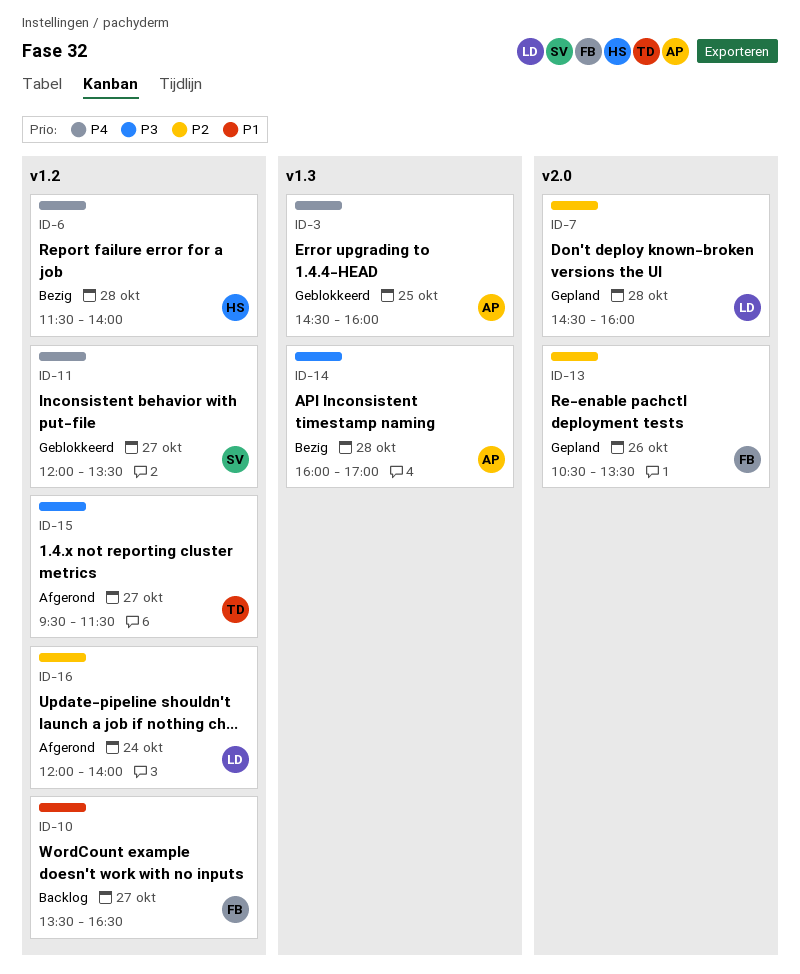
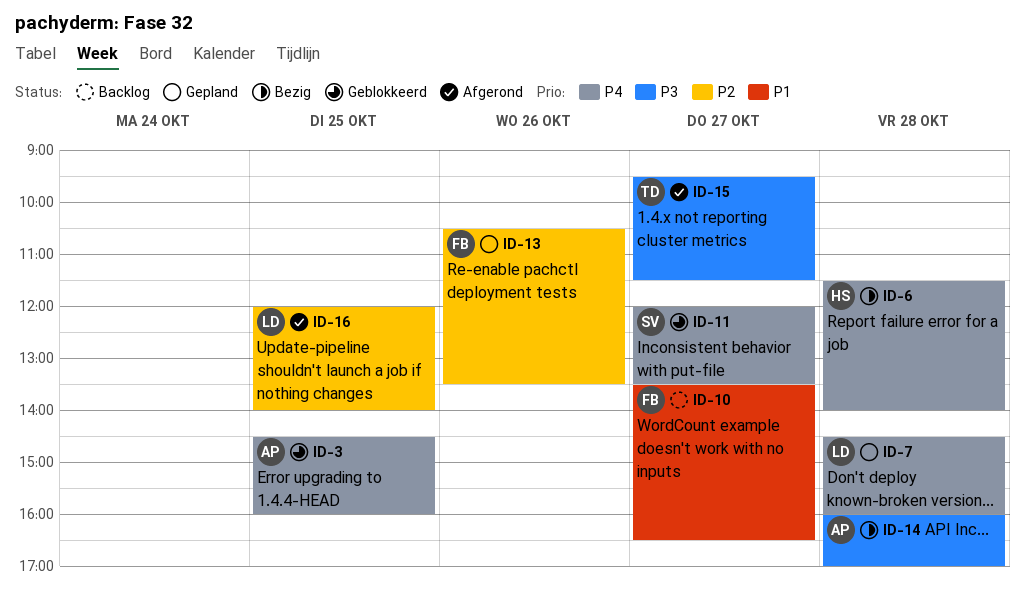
ID-7, priority: P2 -> P4
ID-16, day: Oct 24 -> Oct 25

